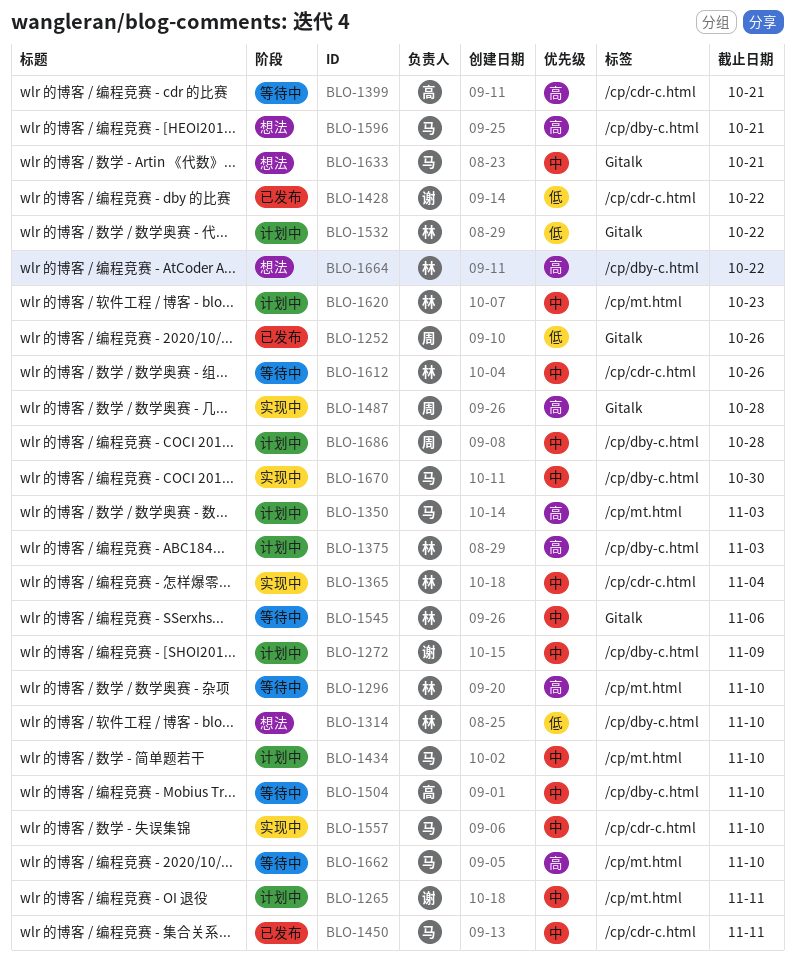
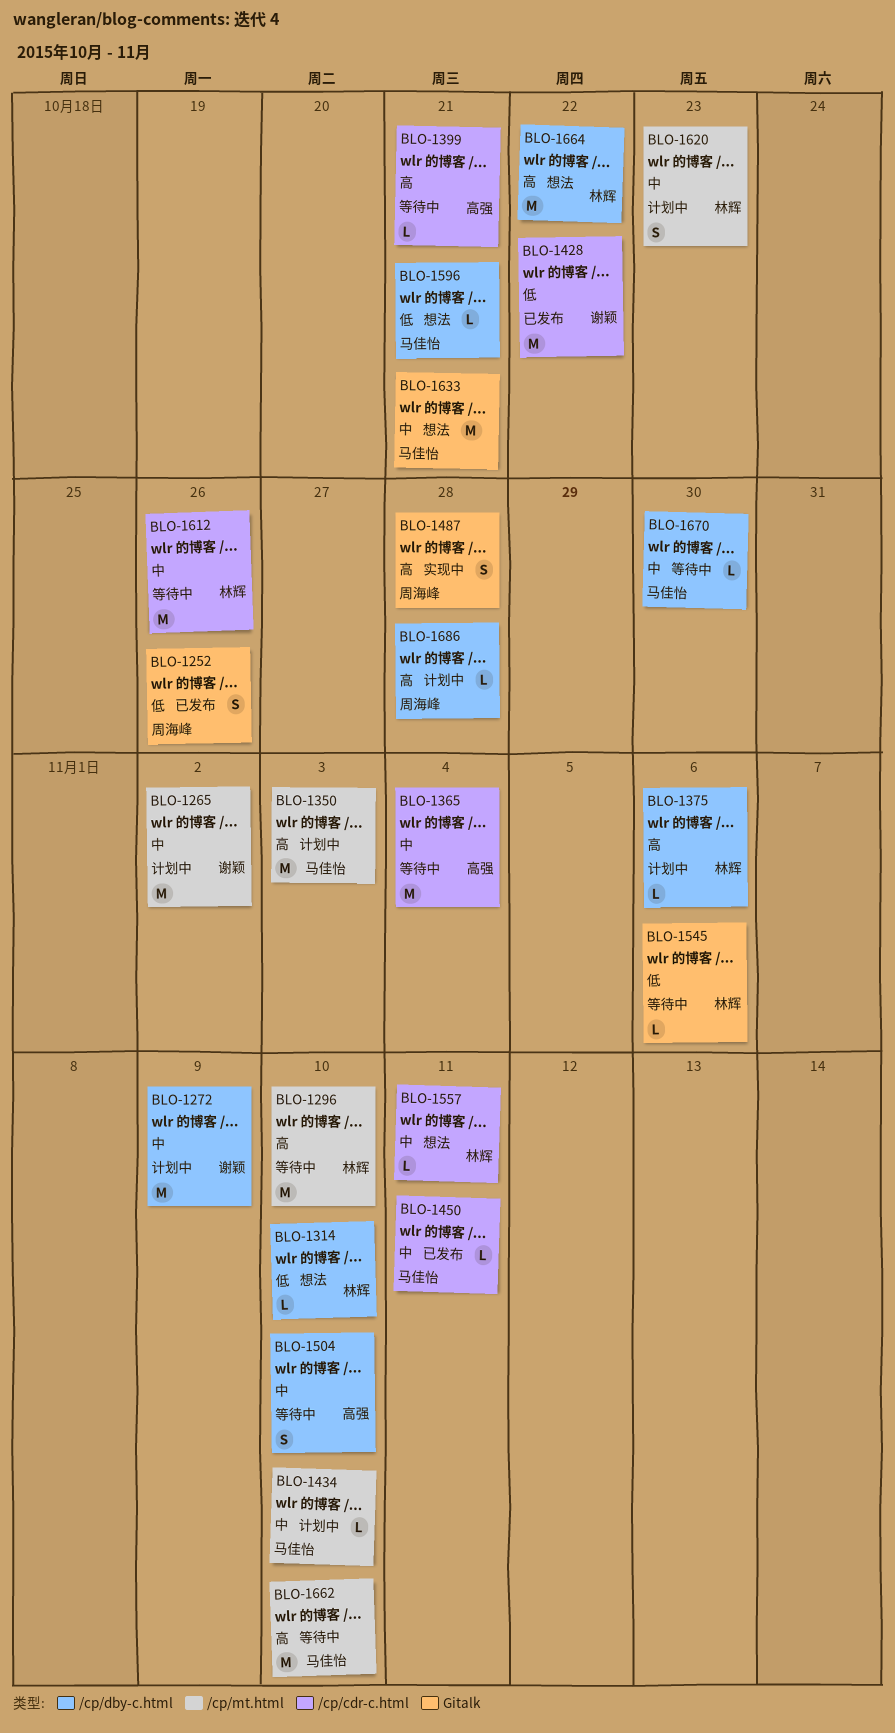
BLO-1265, due: Nov 11 -> Nov 2
BLO-1365, status: 实现中 -> 等待中
BLO-1365, owner: 林辉 -> 高强
BLO-1375, due: Nov 3 -> Nov 6
BLO-1532: present -> none
BLO-1545, priority: 中 -> 低
BLO-1557, status: 实现中 -> 想法
BLO-1557, owner: 马佳怡 -> 林辉
BLO-1557, due: Nov 10 -> Nov 11
BLO-1596, priority: 高 -> 低
BLO-1670, status: 实现中 -> 等待中
BLO-1686, priority: 中 -> 高

